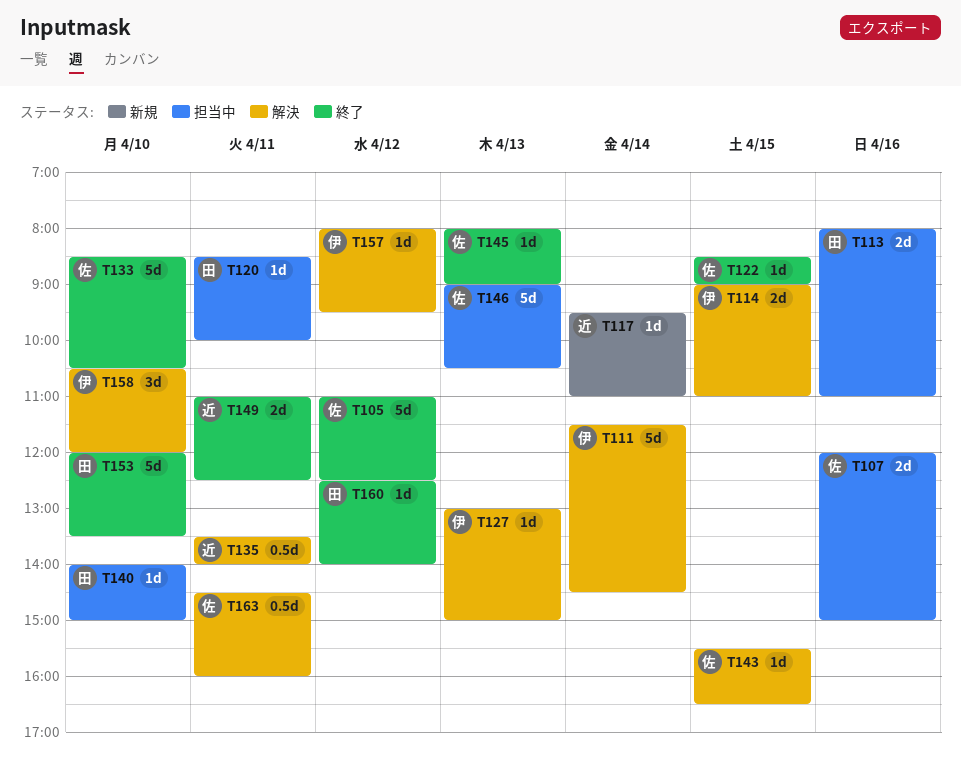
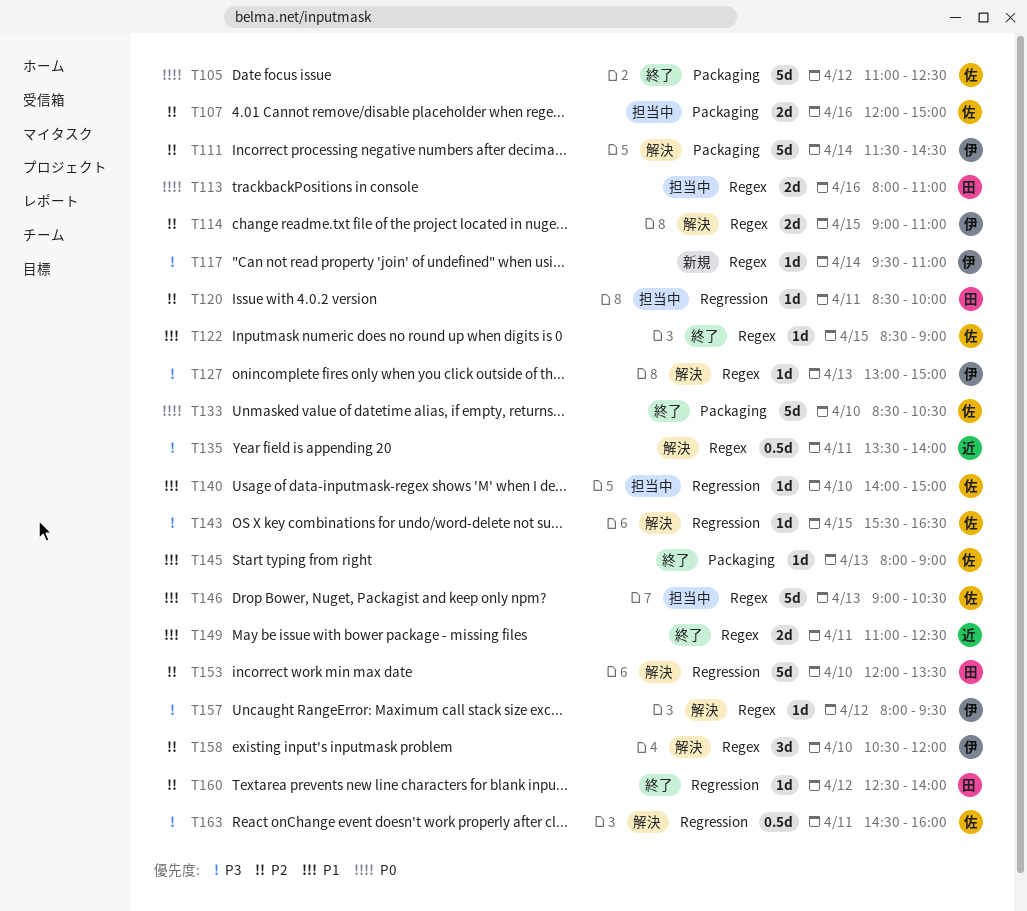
T117, owner: 近 -> 伊
T140, owner: 田 -> 佐
T153, status: 終了 -> 解決

